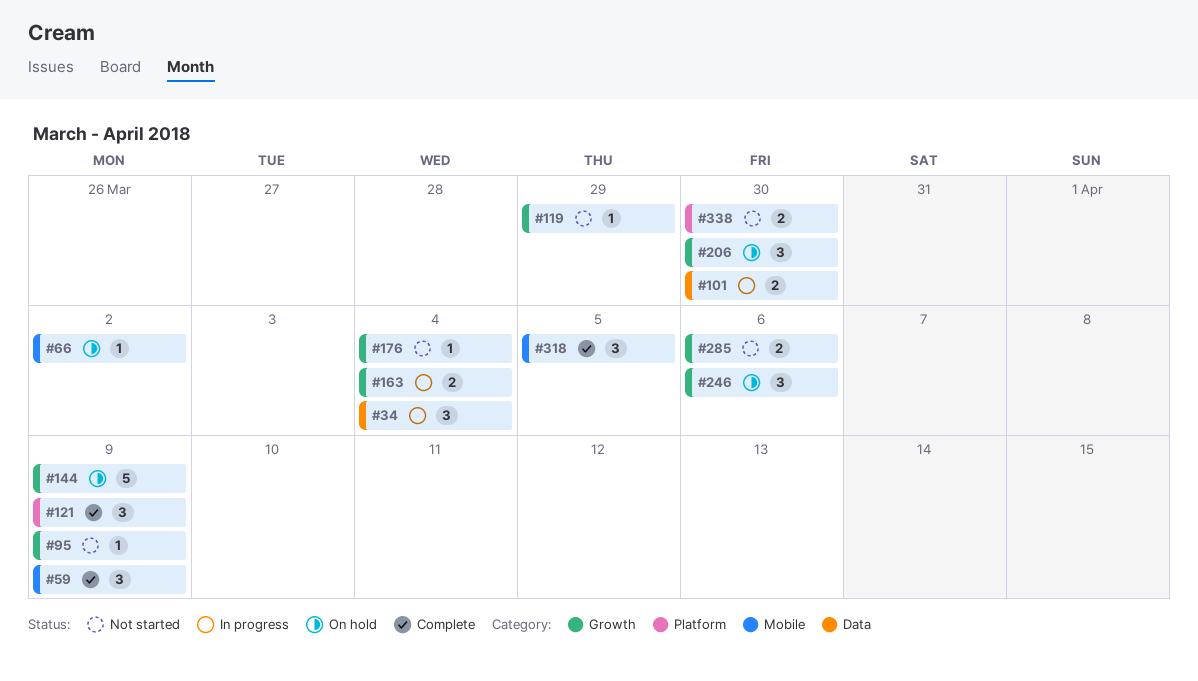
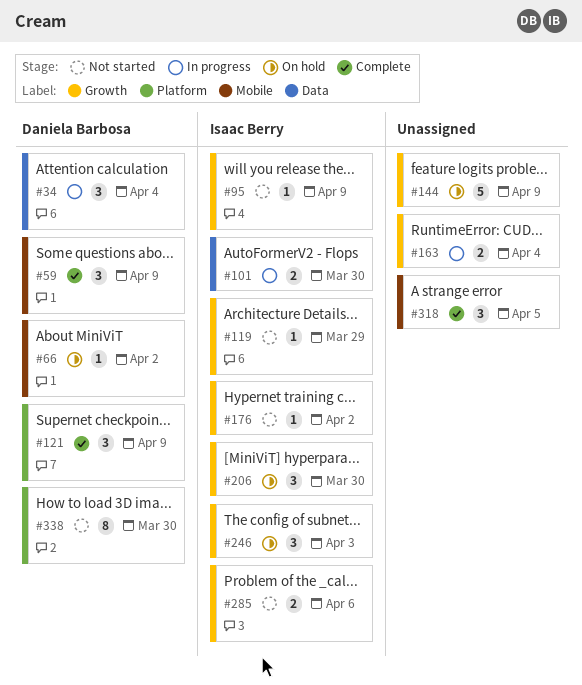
#176, due: Apr 4 -> Apr 2
#246, due: Apr 6 -> Apr 3
#338, estimate: 2 -> 8

